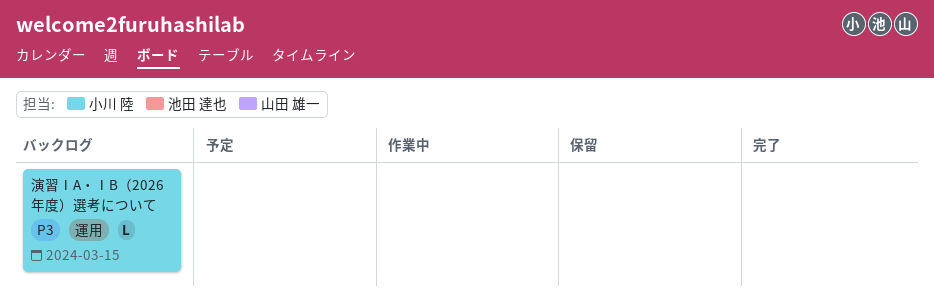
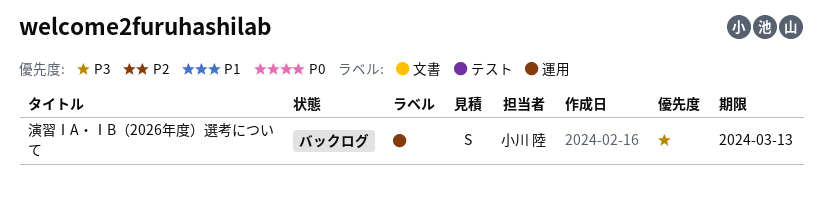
演習ⅠA・ⅠB（2026年度）選考について, estimate: L -> S
演習ⅠA・ⅠB（2026年度）選考について, due: Mar 15 -> Mar 13

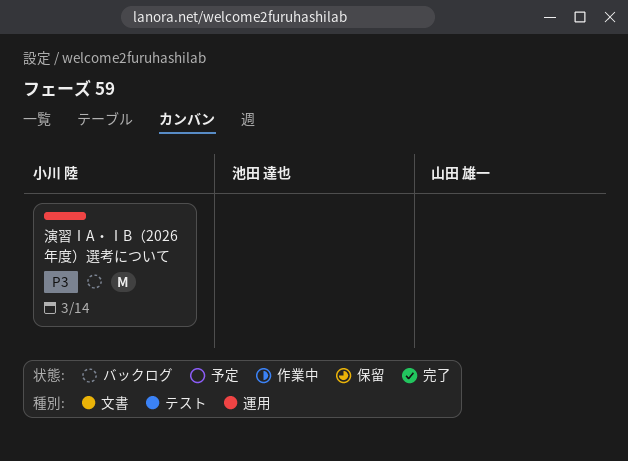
演習ⅠA・ⅠB（2026年度）選考について, estimate: S -> M
演習ⅠA・ⅠB（2026年度）選考について, due: Mar 13 -> Mar 14

